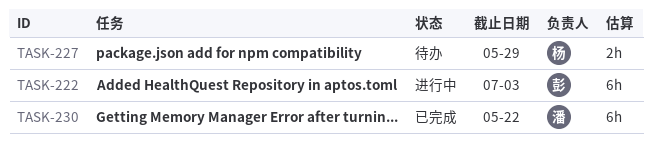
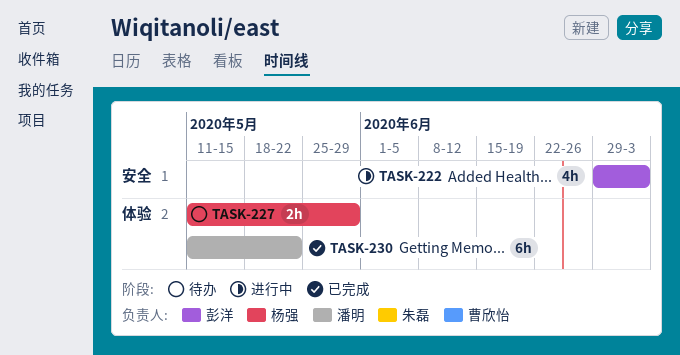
TASK-222, estimate: 6h -> 4h

